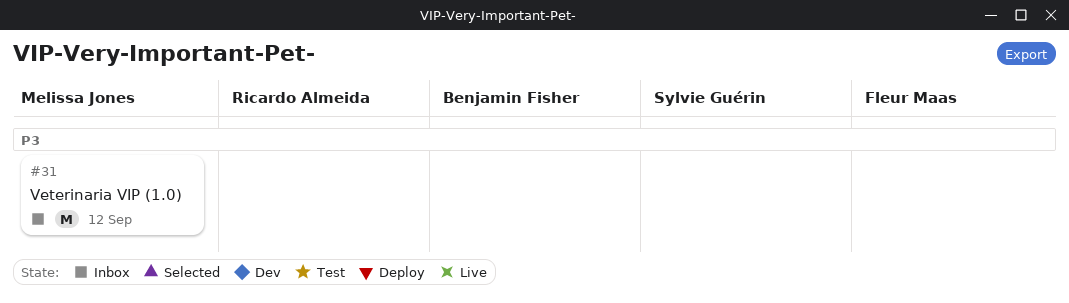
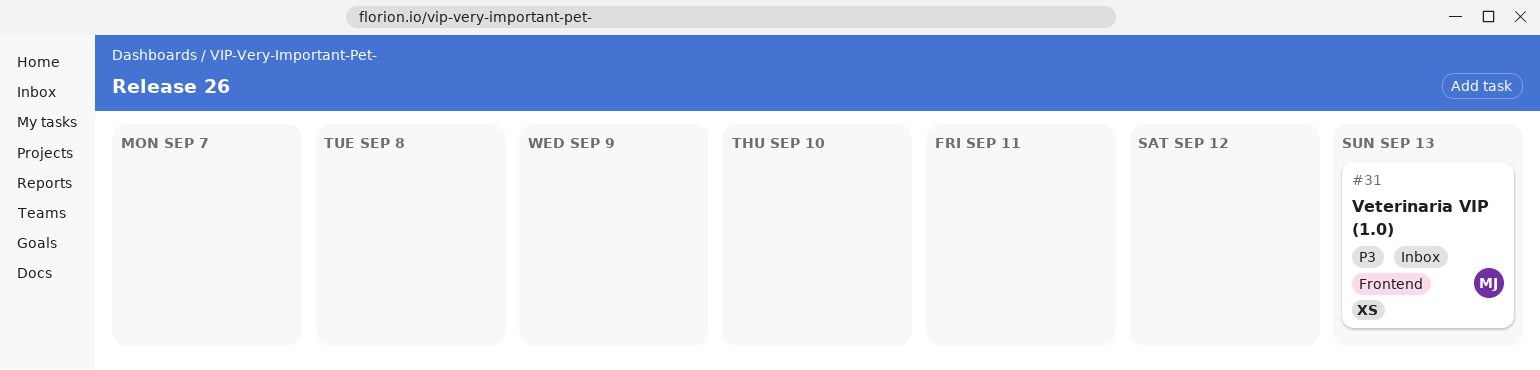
#31, estimate: M -> XS
#31, due: Sep 12 -> Sep 13

